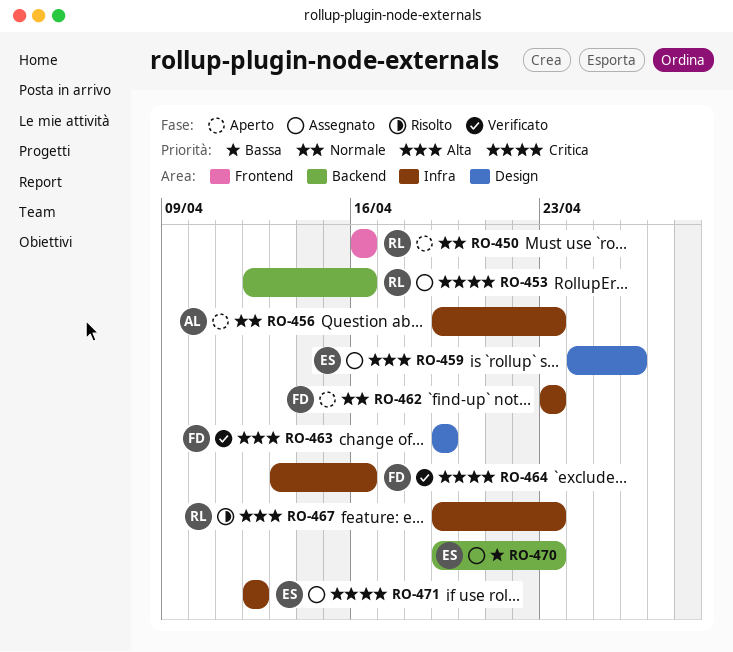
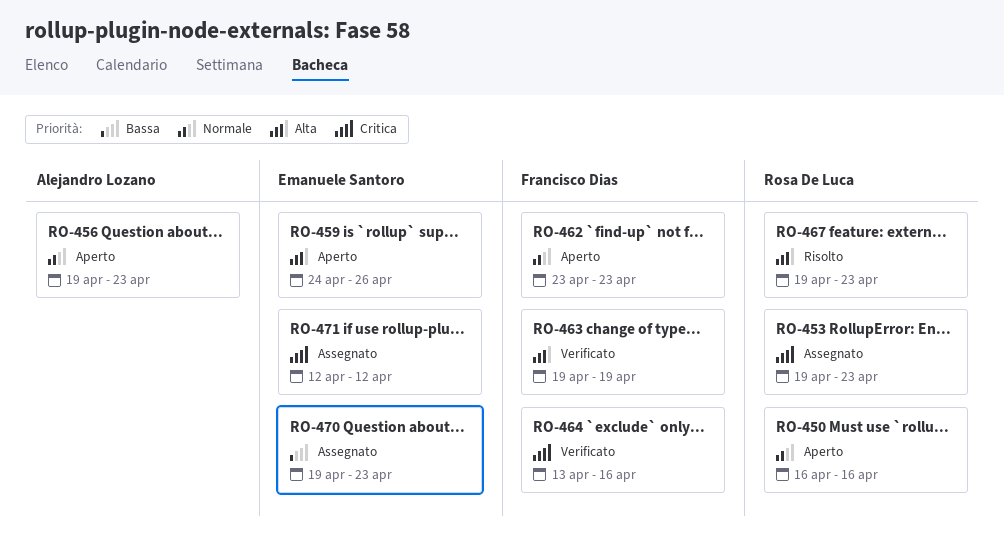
RO-453, start: Apr 12 -> Apr 19
RO-453, due: Apr 16 -> Apr 23
RO-459, status: Assegnato -> Aperto

